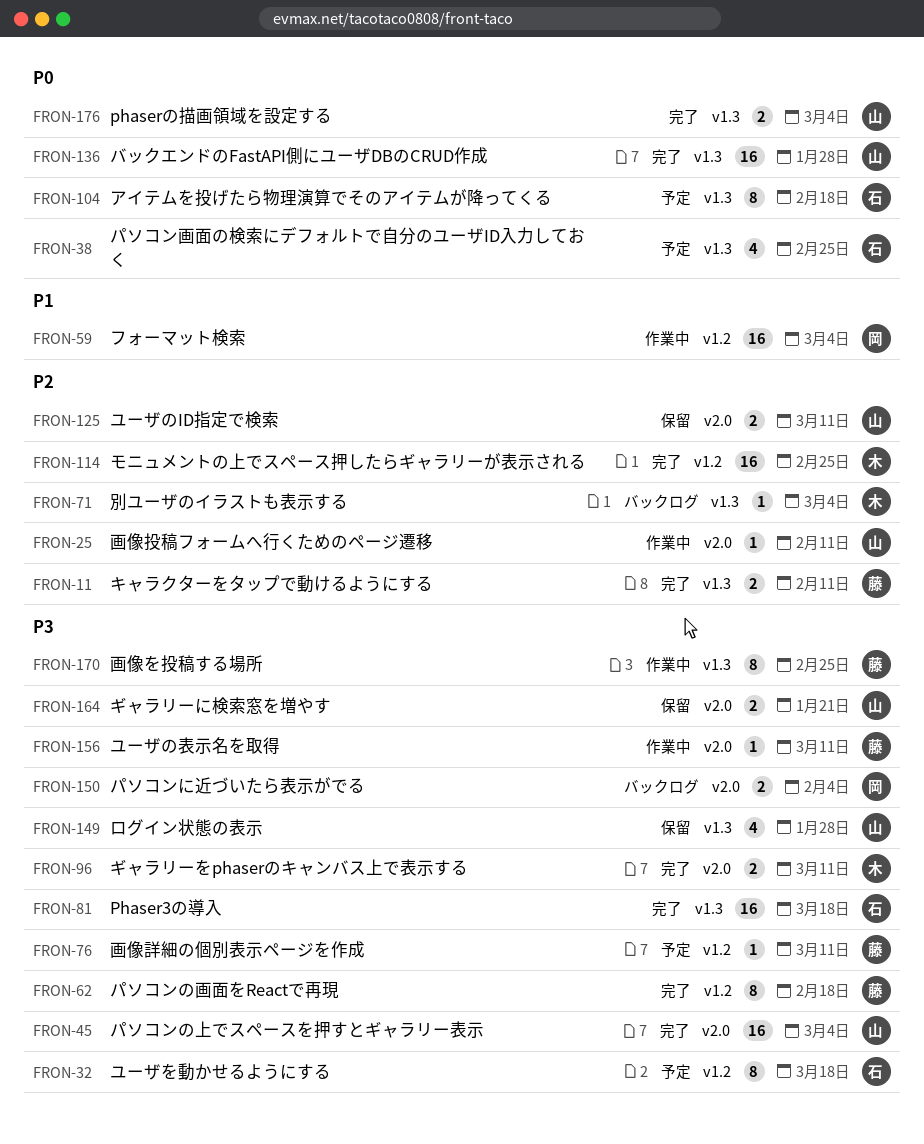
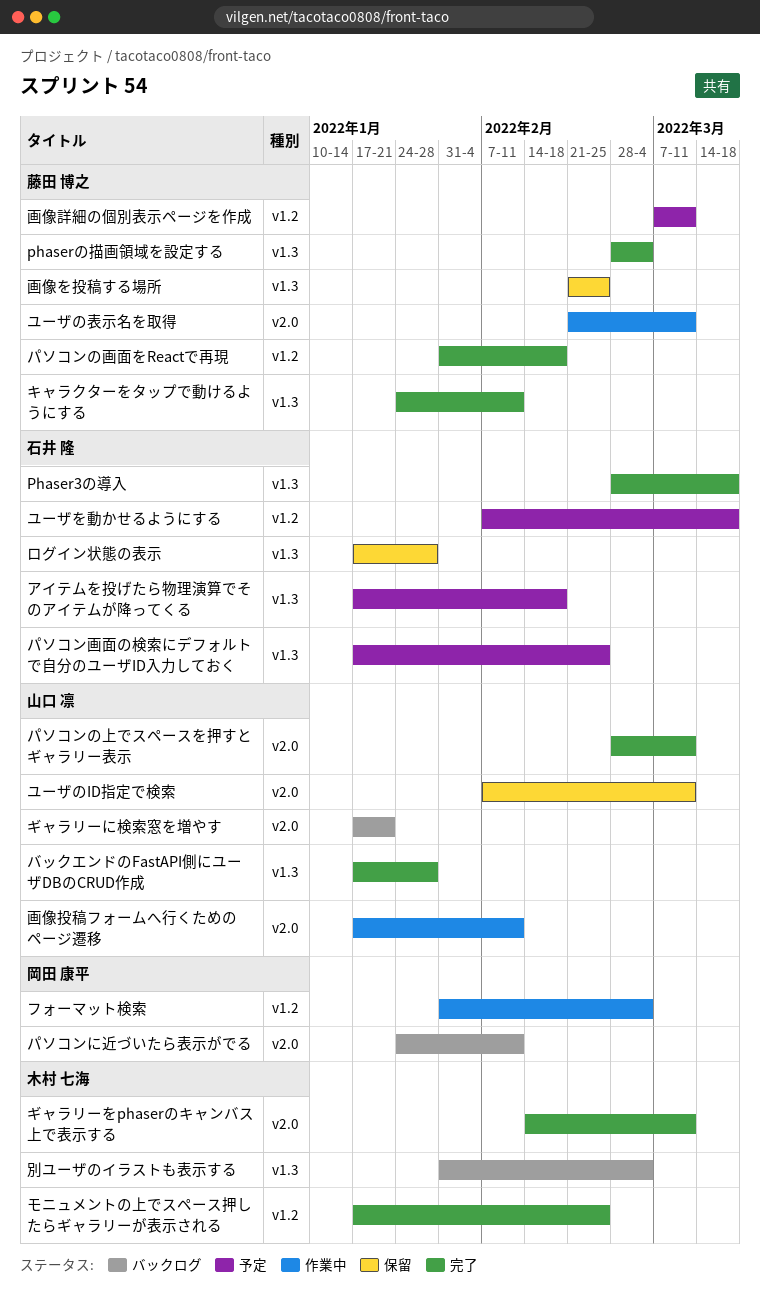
phaserの描画領域を設定する, owner: 山口 凛 -> 藤田 博之
ギャラリーに検索窓を増やす, status: 保留 -> バックログ
パソコンに近づいたら表示がでる, due: Feb 4 -> Feb 11
パソコンの上でスペースを押すとギャラリー表示, due: Mar 4 -> Mar 11
ログイン状態の表示, owner: 山口 凛 -> 石井 隆
画像を投稿する場所, status: 作業中 -> 保留

